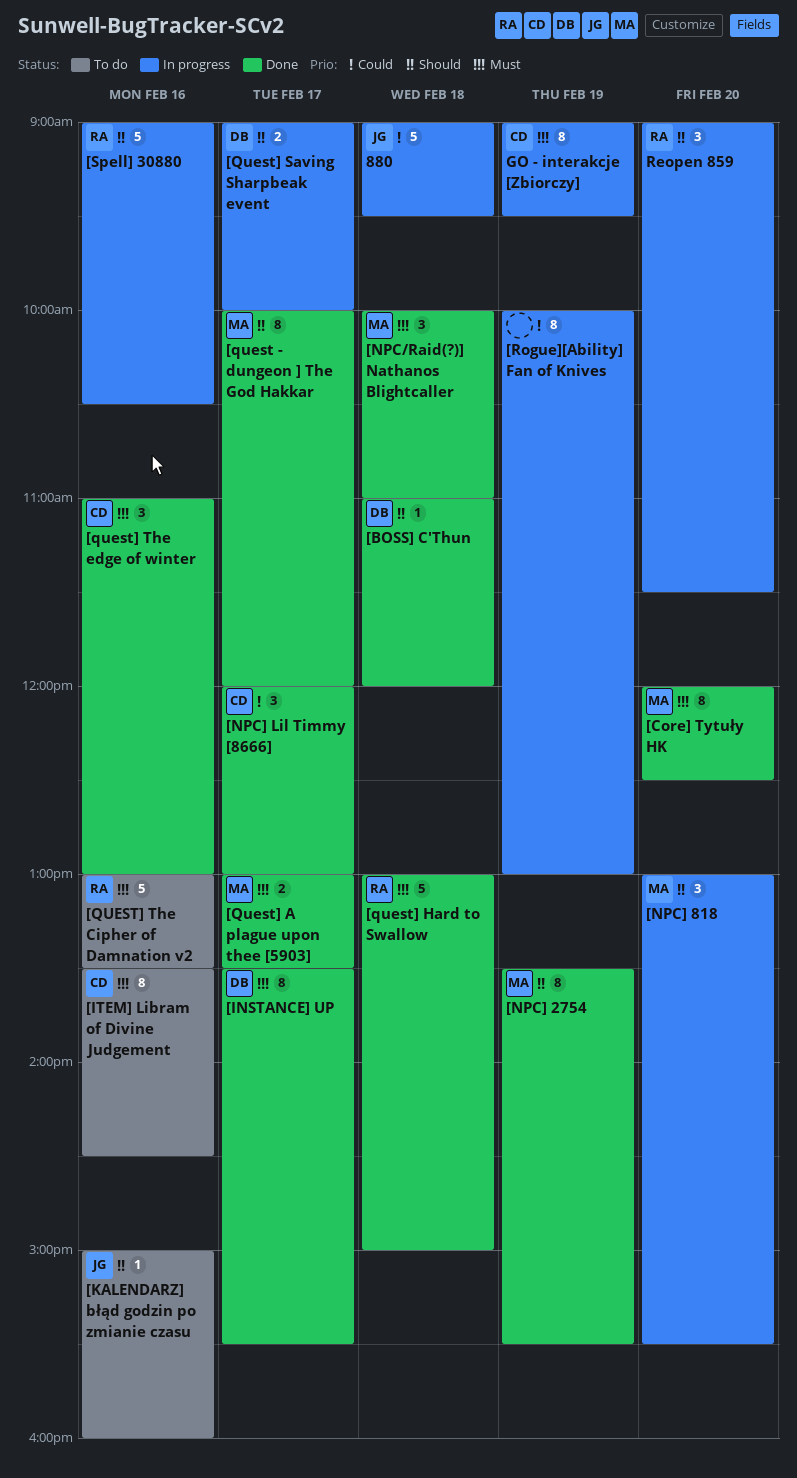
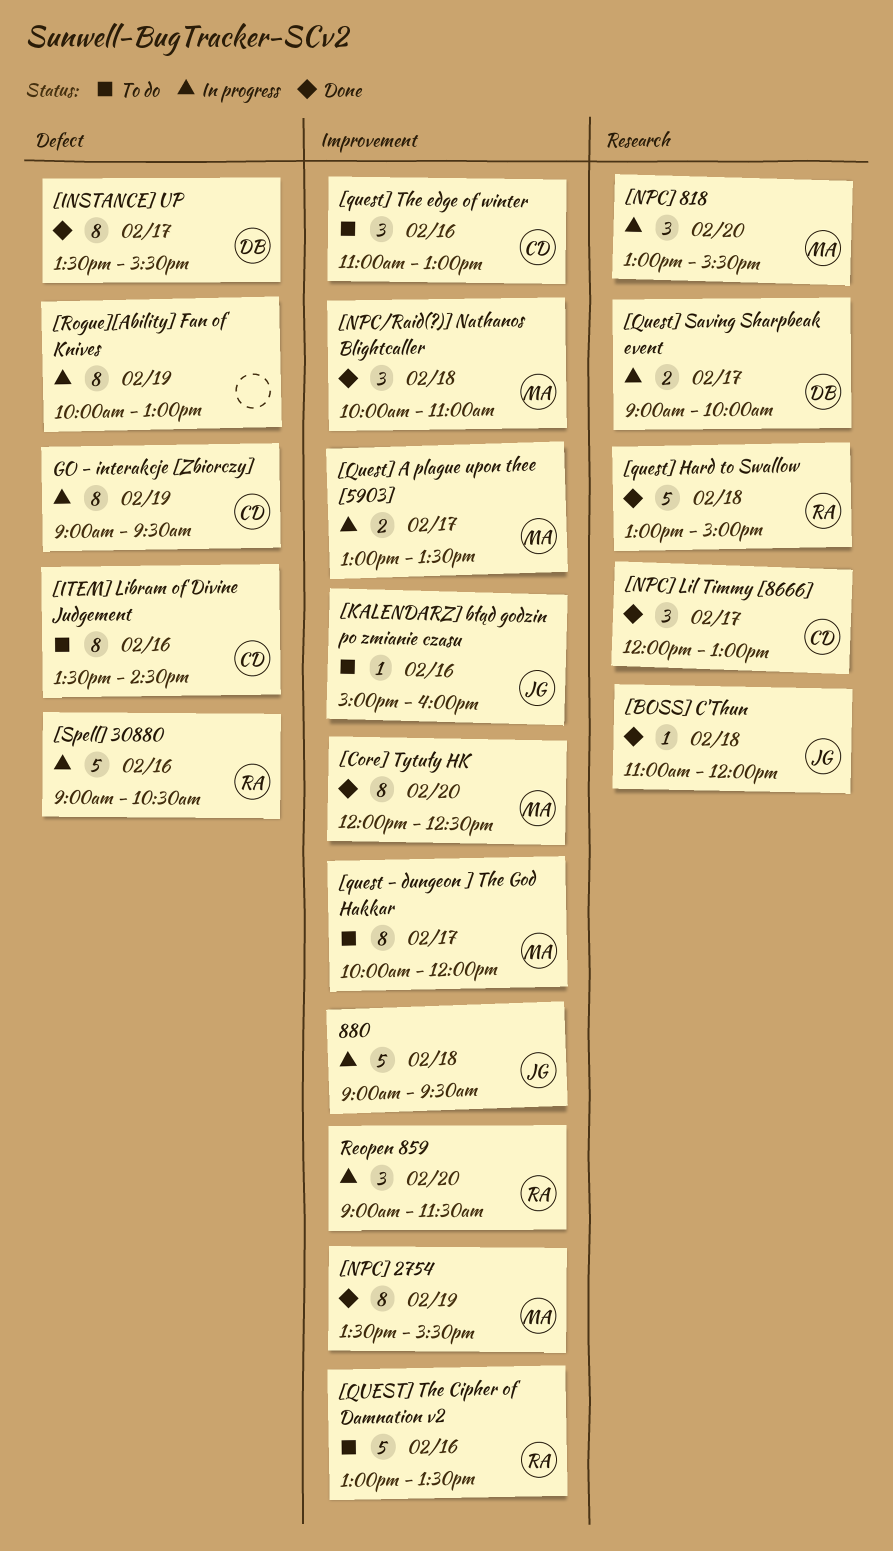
[BOSS] C'Thun, owner: DB -> JG
[quest - dungeon ] The God Hakkar, status: Done -> To do
[Quest] A plague upon thee [5903], status: Done -> In progress
[quest] The edge of winter, status: Done -> To do

